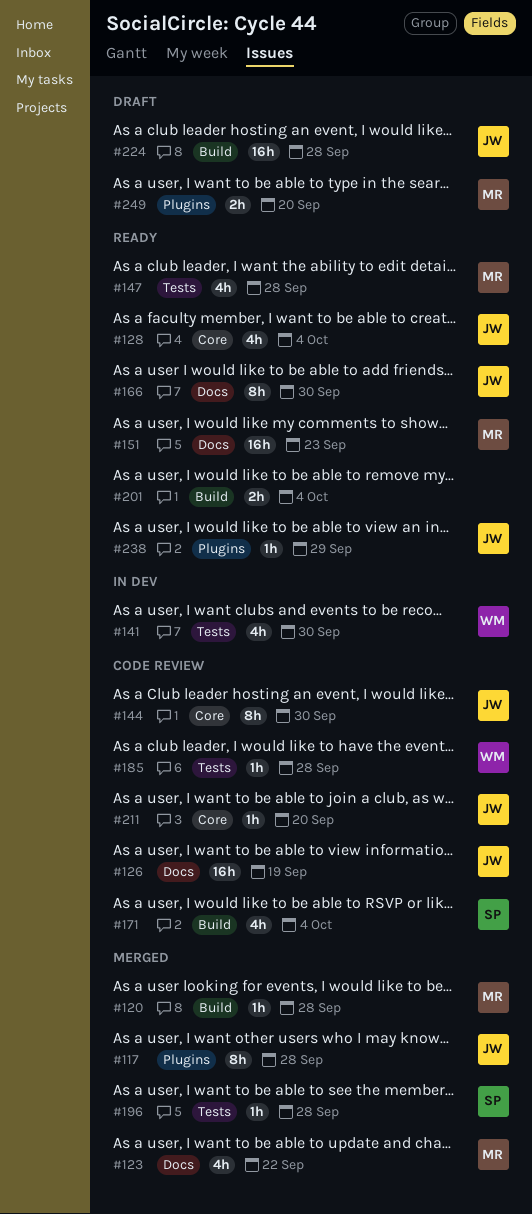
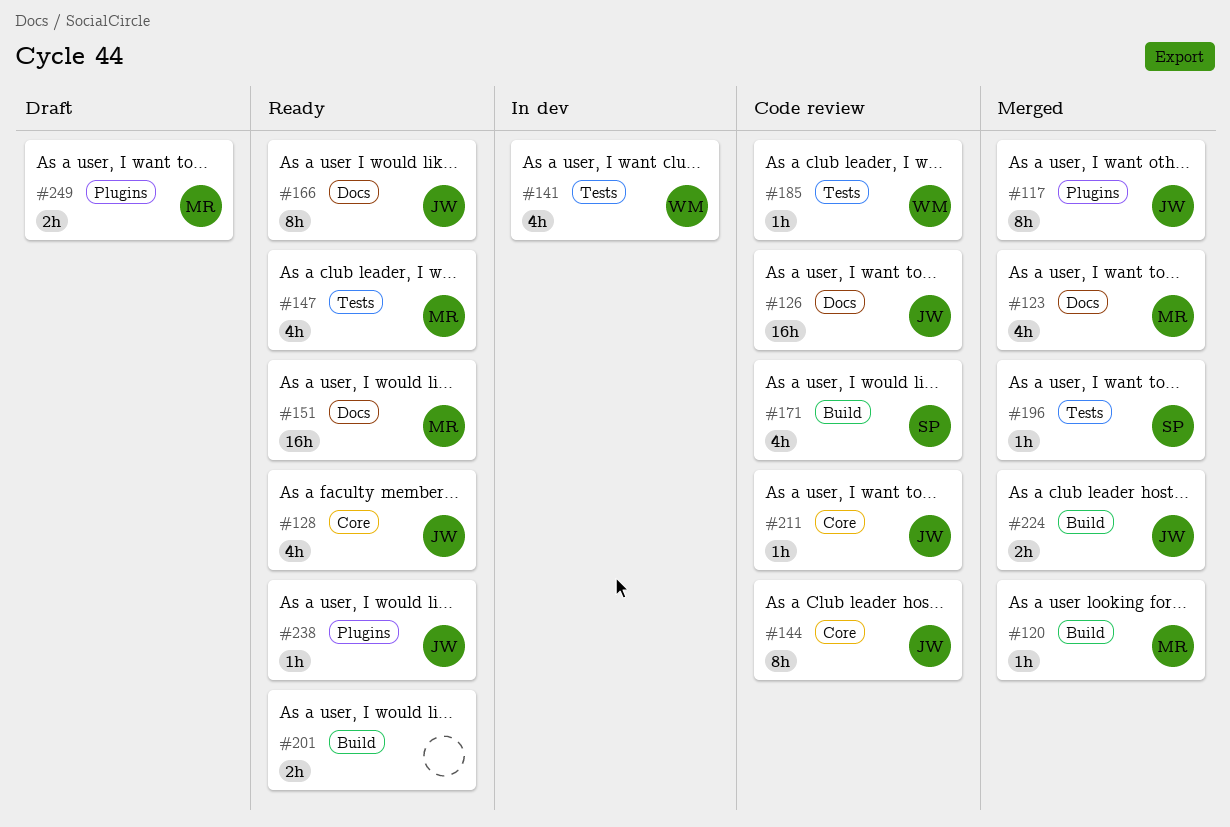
#224, status: Draft -> Merged
#224, estimate: 16h -> 2h

